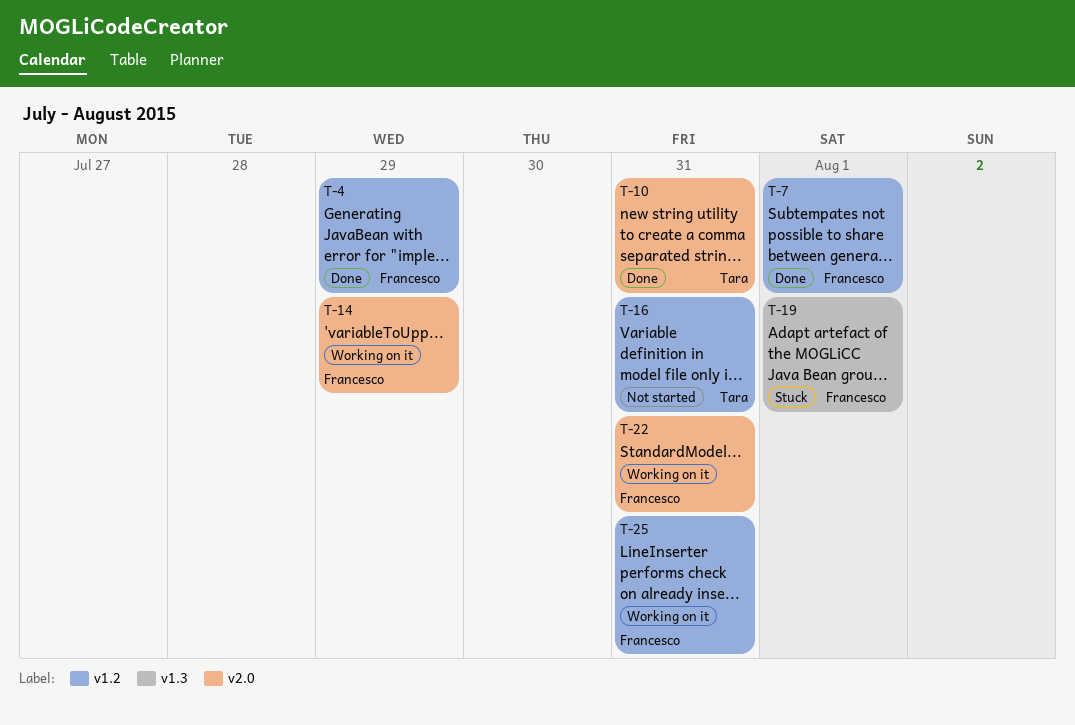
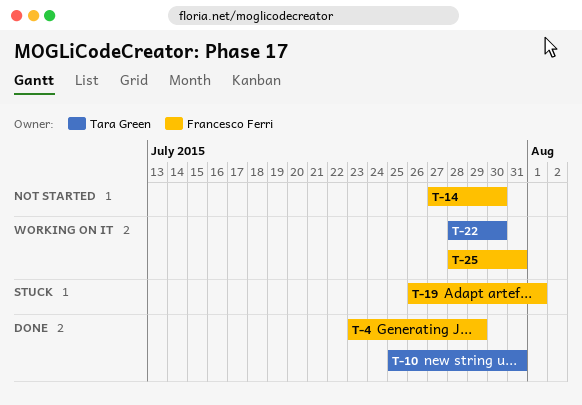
T-7: present -> none
T-14, status: Working on it -> Not started
T-14, due: Jul 29 -> Jul 30
T-16: present -> none
T-22, owner: Francesco Ferri -> Tara Green
T-22, due: Jul 31 -> Jul 30

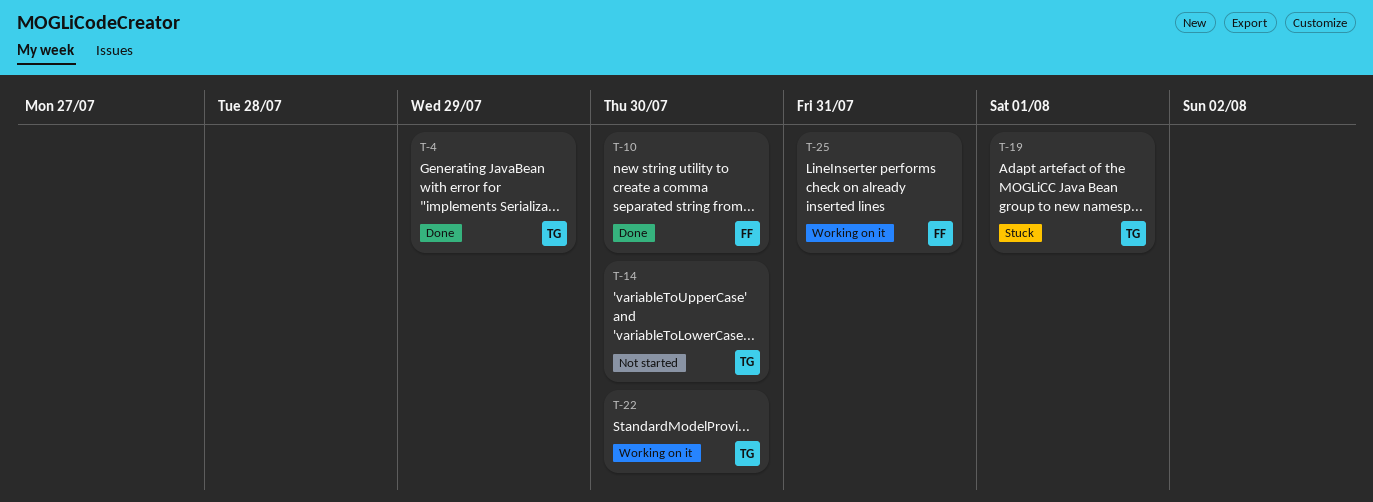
T-4, owner: Francesco Ferri -> Tara Green
T-10, owner: Tara Green -> Francesco Ferri
T-10, due: Jul 31 -> Jul 30
T-14, owner: Francesco Ferri -> Tara Green
T-19, owner: Francesco Ferri -> Tara Green

